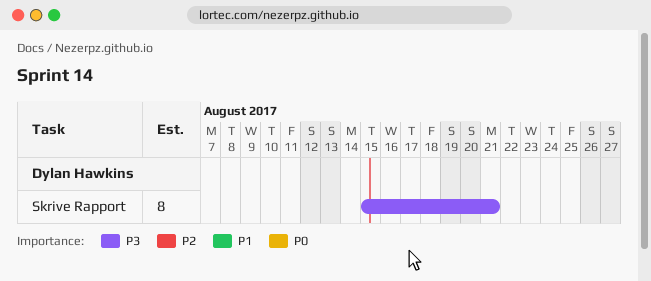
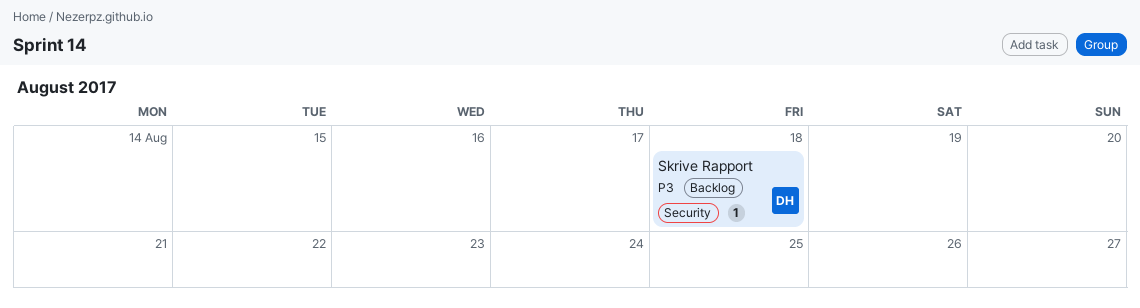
Skrive Rapport, estimate: 8 -> 1
Skrive Rapport, due: Aug 21 -> Aug 18

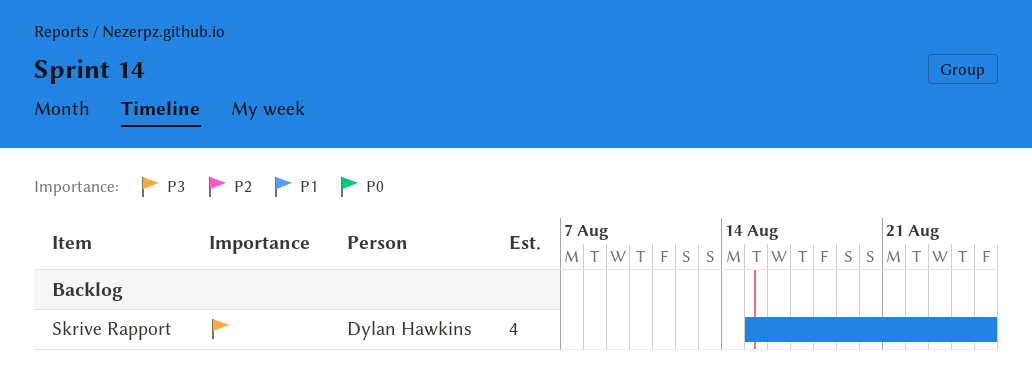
Skrive Rapport, estimate: 1 -> 4
Skrive Rapport, due: Aug 18 -> Aug 25

